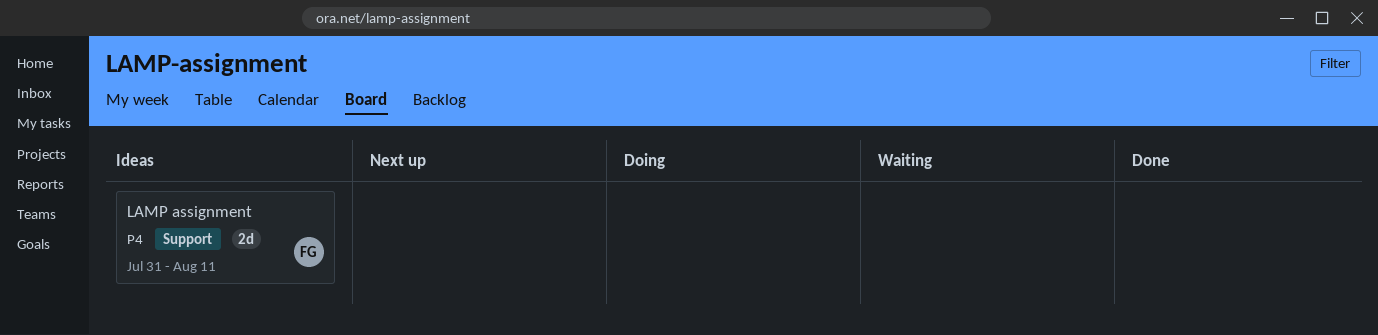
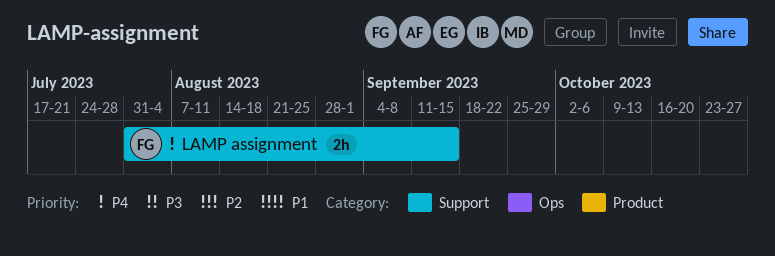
LAMP assignment, estimate: 2d -> 2h
LAMP assignment, due: Aug 11 -> Sep 15

